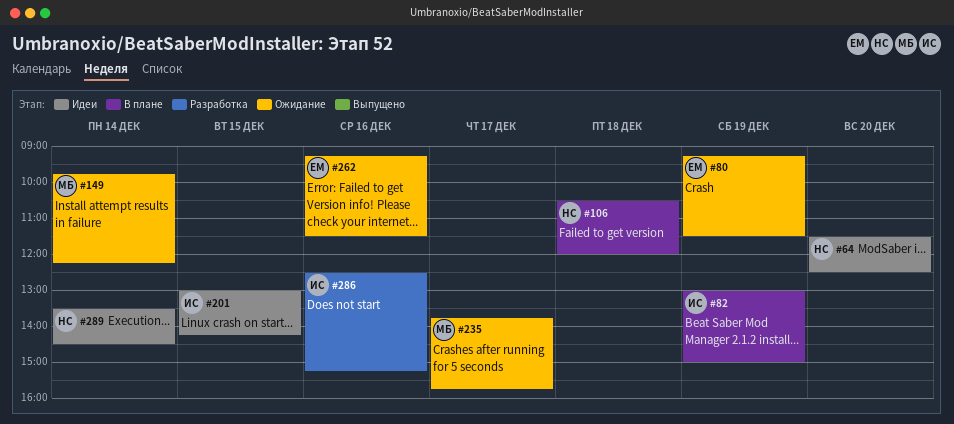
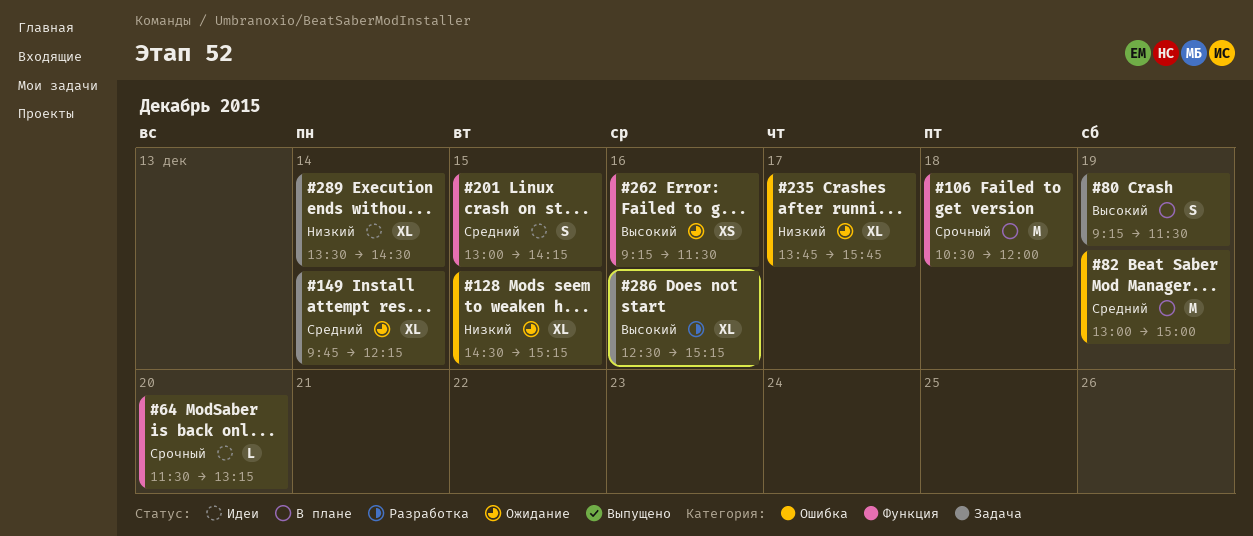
#64, ends: 12:30 -> 13:15
#80, status: Ожидание -> В плане
#128: none -> present

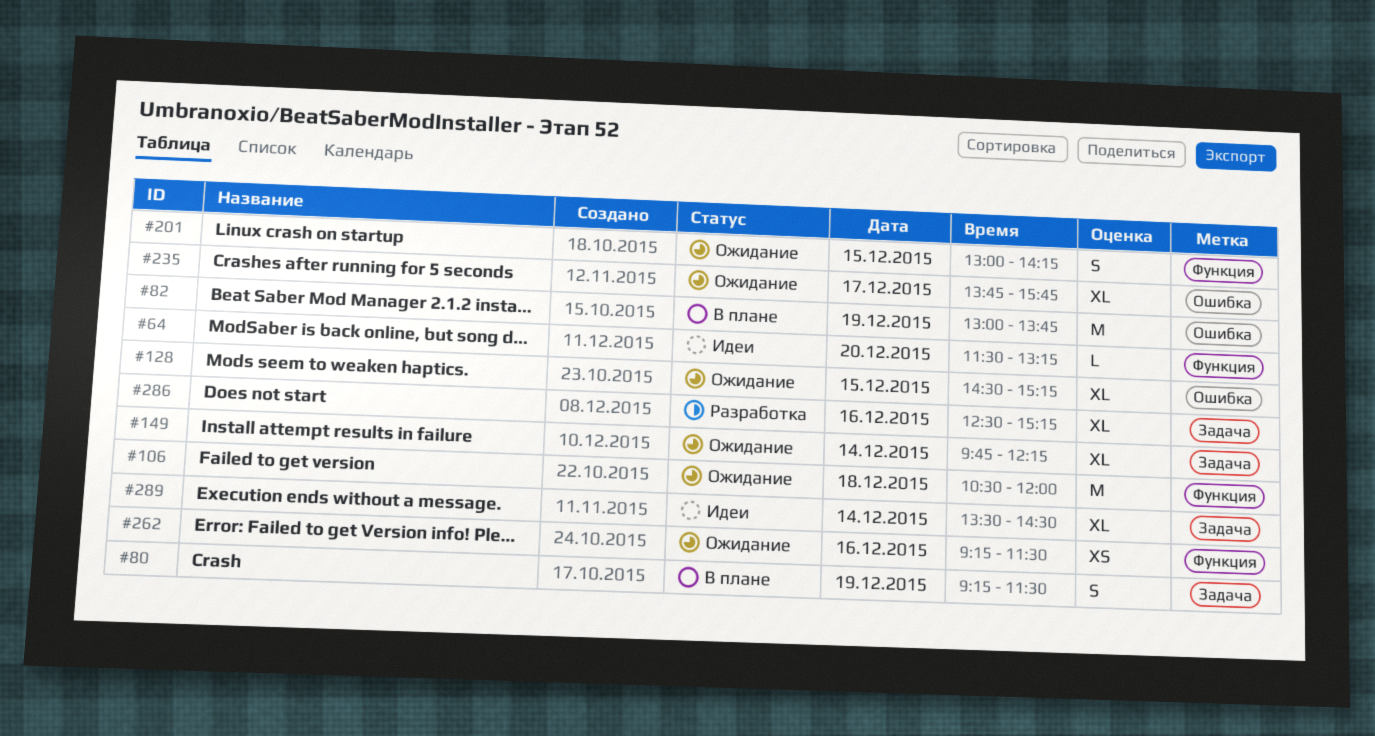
#82, ends: 15:00 -> 13:45
#106, status: В плане -> Ожидание
#201, status: Идеи -> Ожидание

